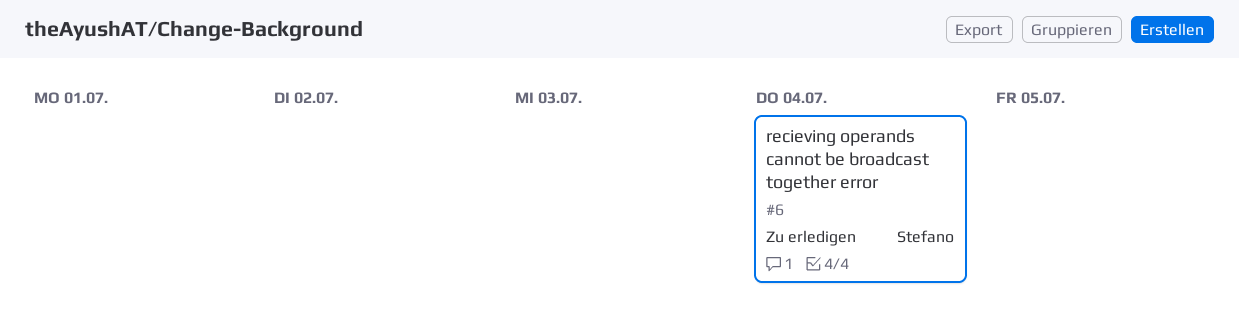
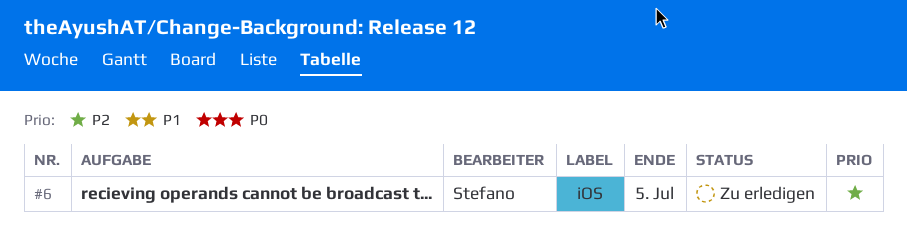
#6, due: Jul 4 -> Jul 5

